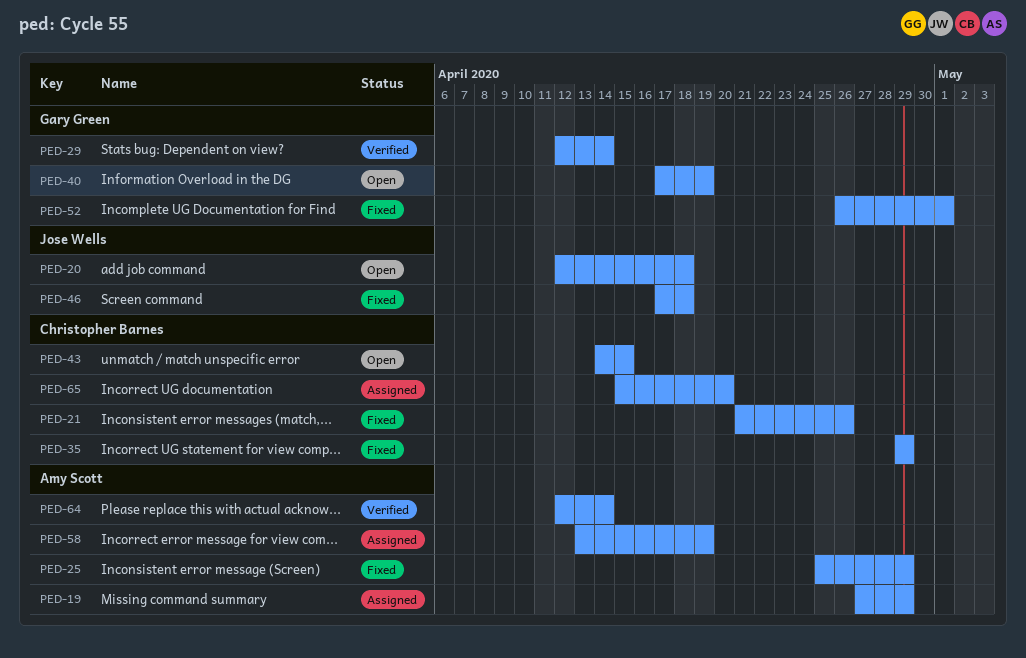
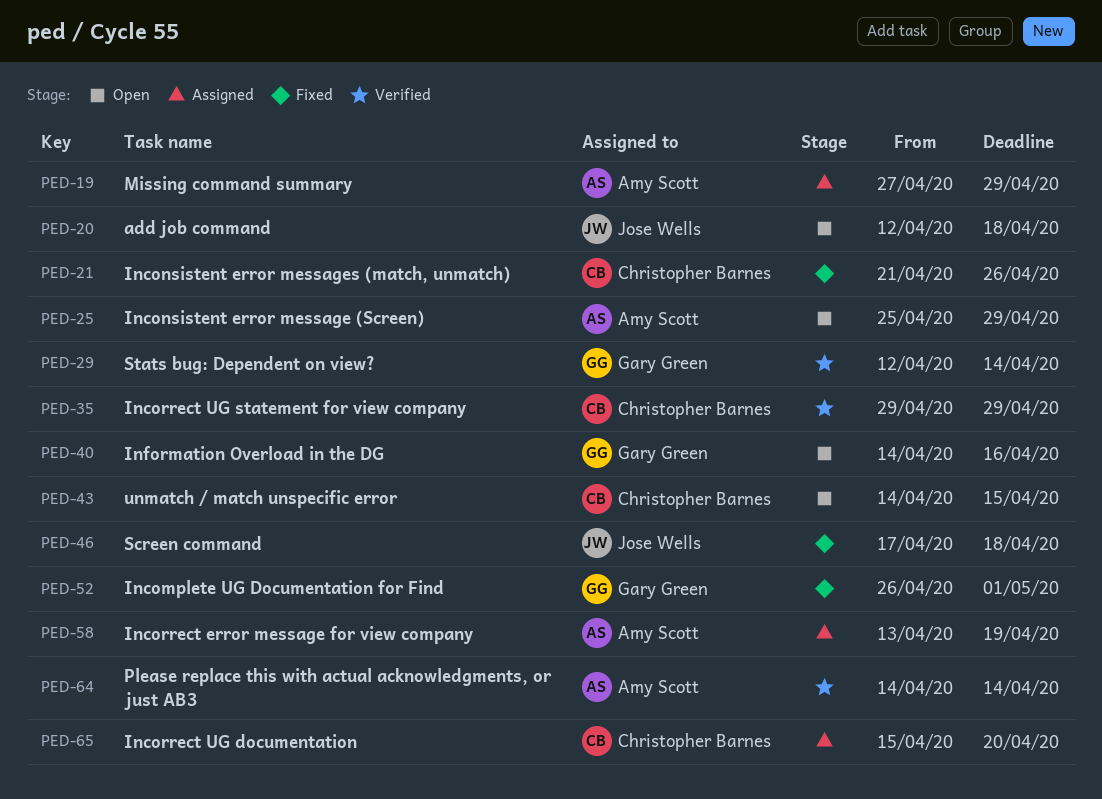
PED-25, status: Fixed -> Open
PED-35, status: Fixed -> Verified
PED-40, start: Apr 17 -> Apr 14
PED-40, due: Apr 19 -> Apr 16
PED-64, start: Apr 12 -> Apr 14

